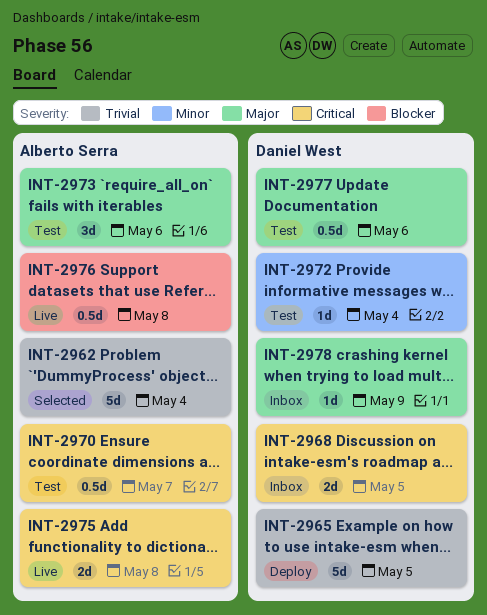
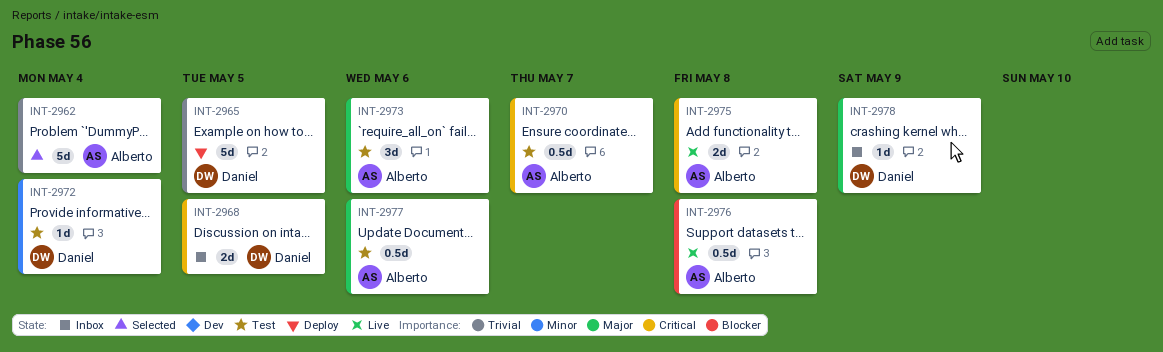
INT-2977, owner: Daniel West -> Alberto Serra

